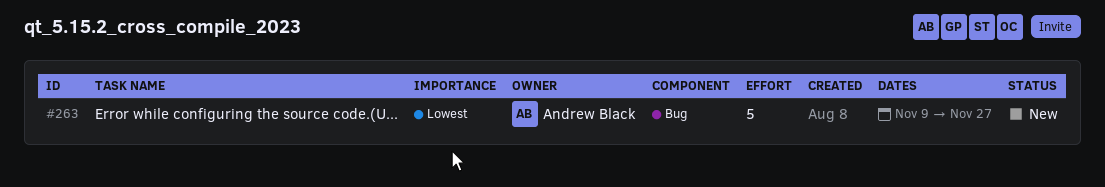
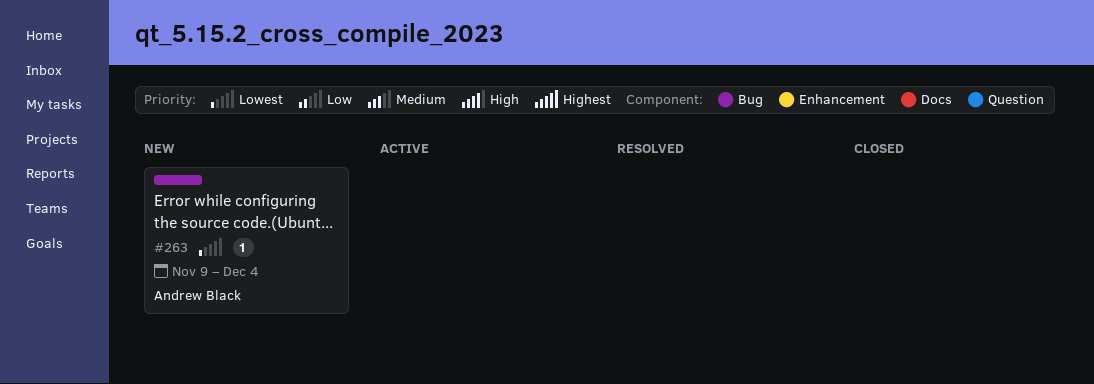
#263, estimate: 5 -> 1
#263, due: Nov 27 -> Dec 4

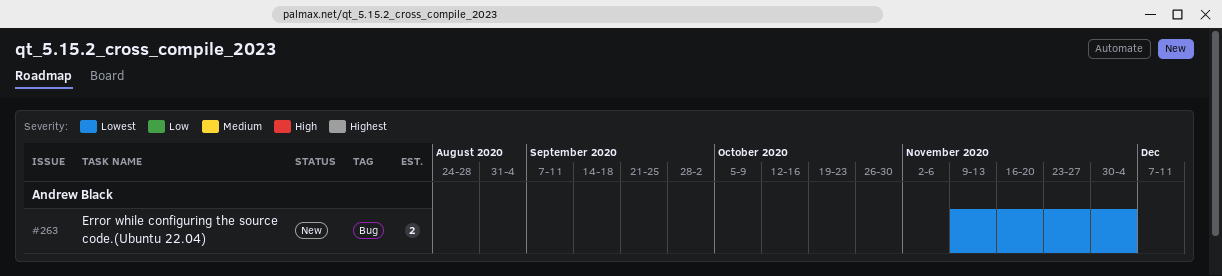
#263, estimate: 1 -> 2

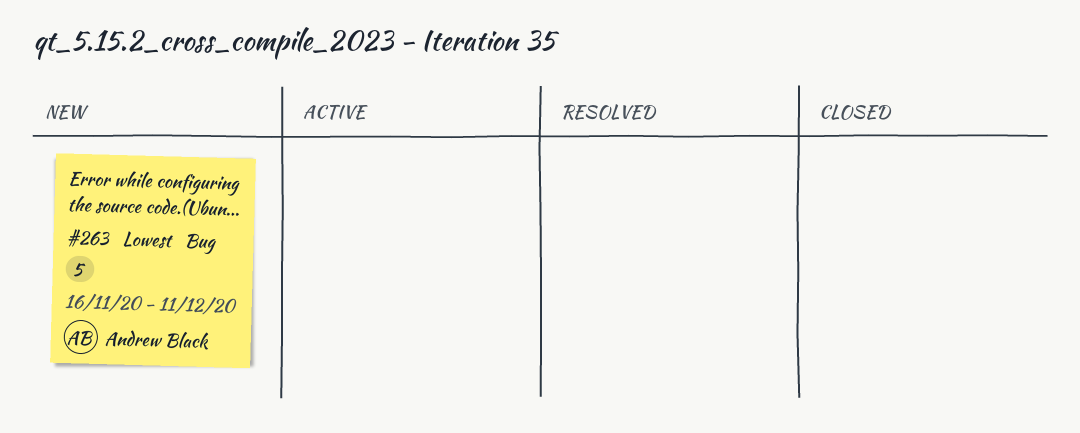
#263, estimate: 2 -> 5
#263, start: Nov 9 -> Nov 16
#263, due: Dec 4 -> Dec 11

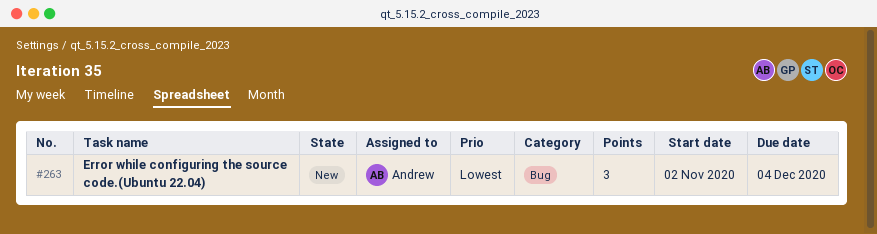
#263, estimate: 5 -> 3
#263, start: Nov 16 -> Nov 2
#263, due: Dec 11 -> Dec 4

